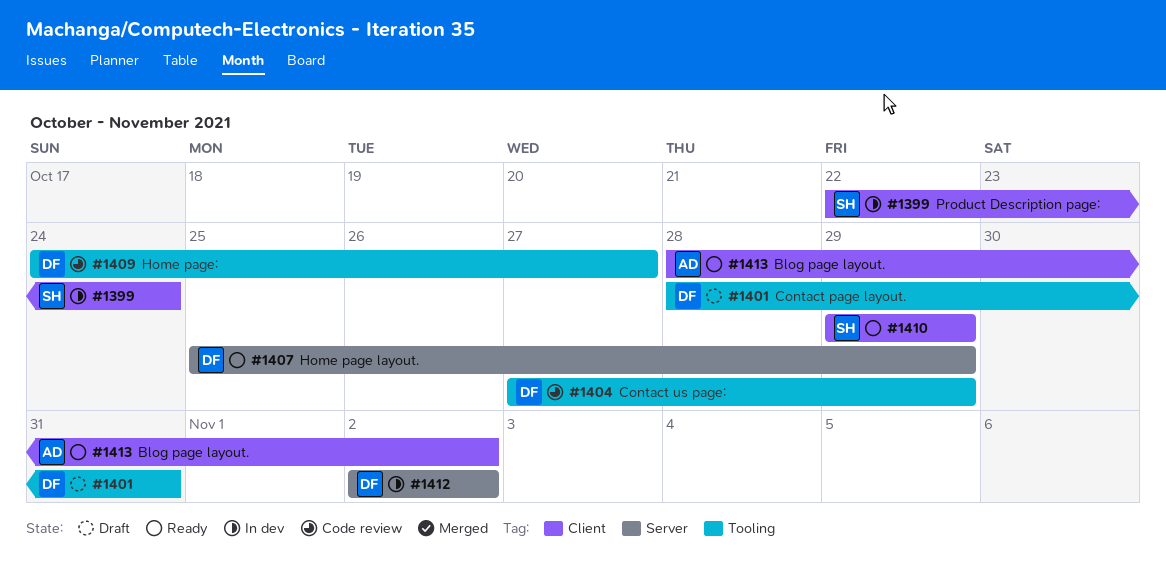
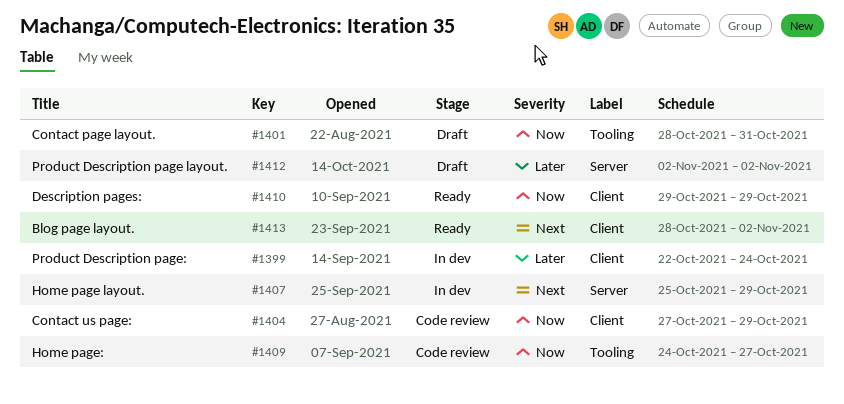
#1404, label: Tooling -> Client
#1407, status: Ready -> In dev
#1412, status: In dev -> Draft

